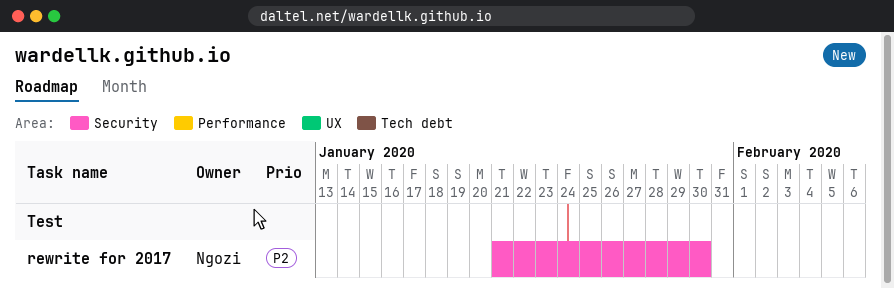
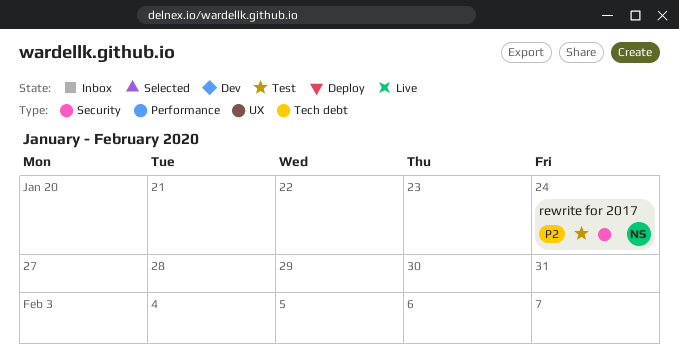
rewrite for 2017, due: Jan 30 -> Jan 24

